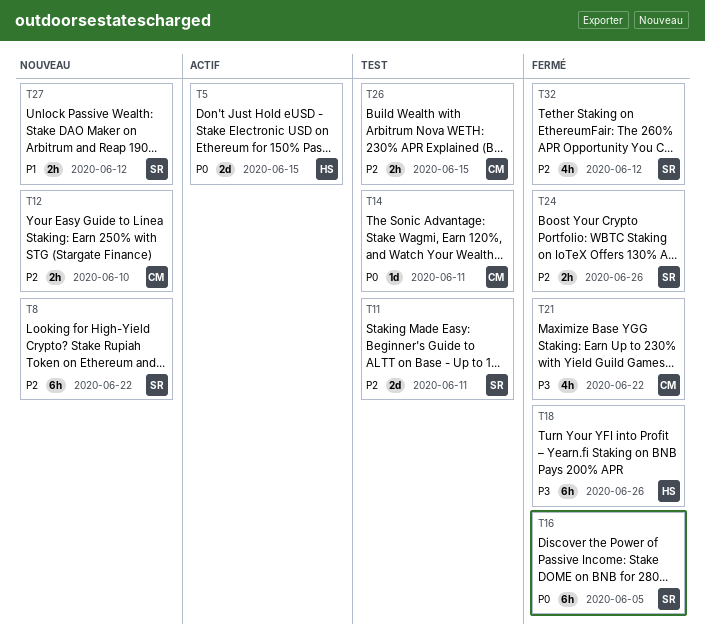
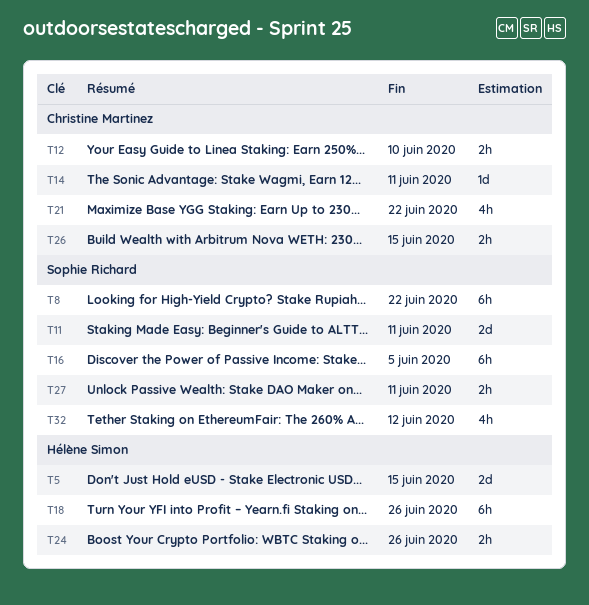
T24, owner: Sophie Richard -> Hélène Simon
T27, due: Jun 12 -> Jun 11

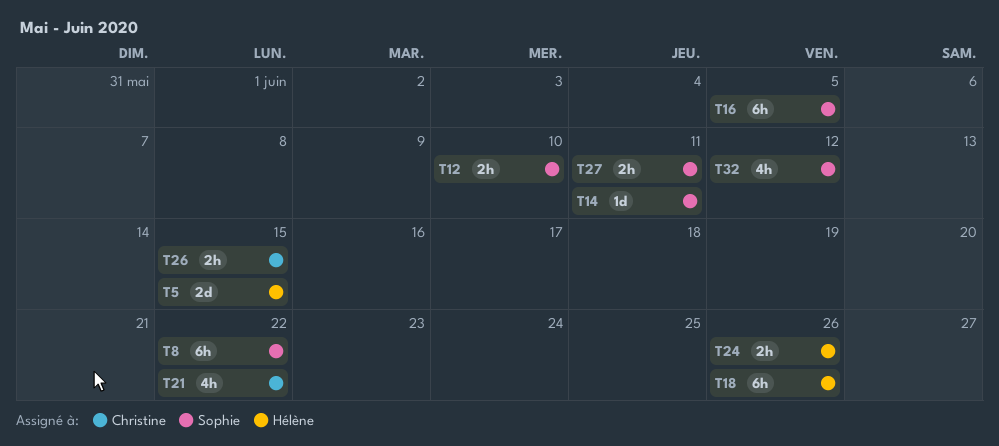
T11: present -> none
T12, owner: Christine Martinez -> Sophie Richard
T14, owner: Christine Martinez -> Sophie Richard

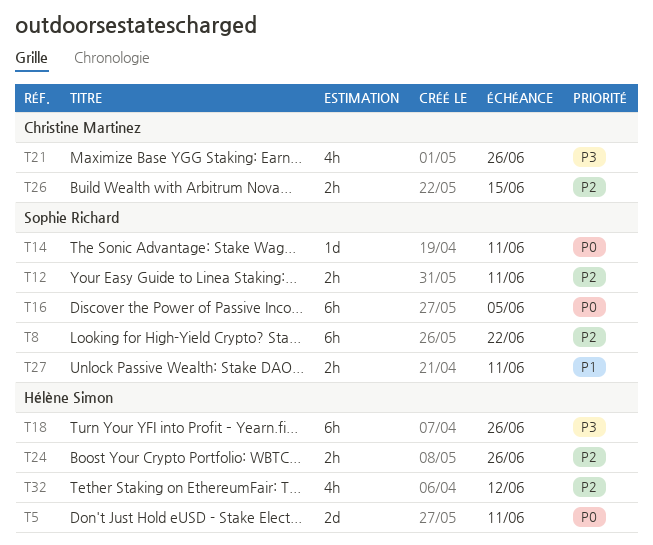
T5, due: Jun 15 -> Jun 11
T12, due: Jun 10 -> Jun 11
T21, due: Jun 22 -> Jun 26
T32, owner: Sophie Richard -> Hélène Simon

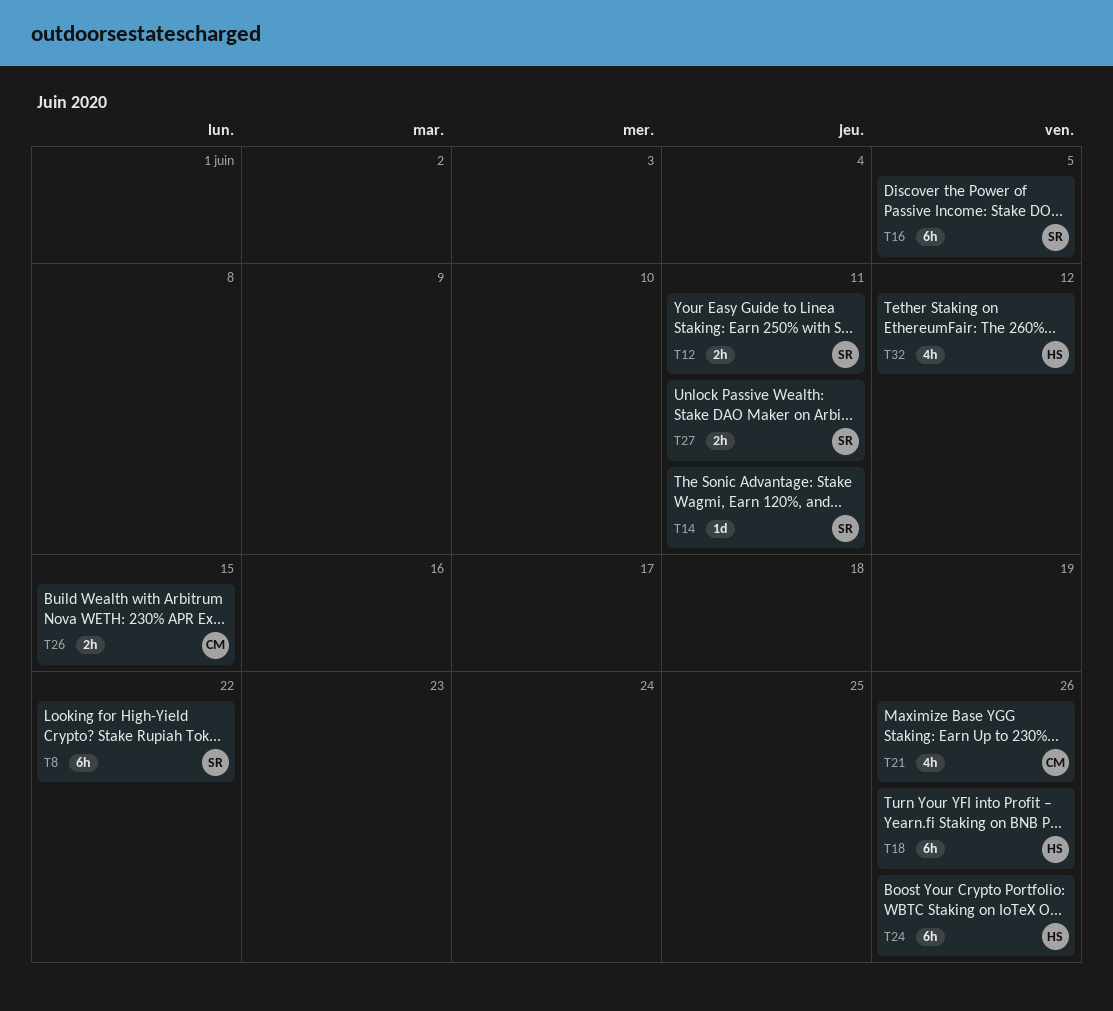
T5: present -> none
T24, estimate: 2h -> 6h

